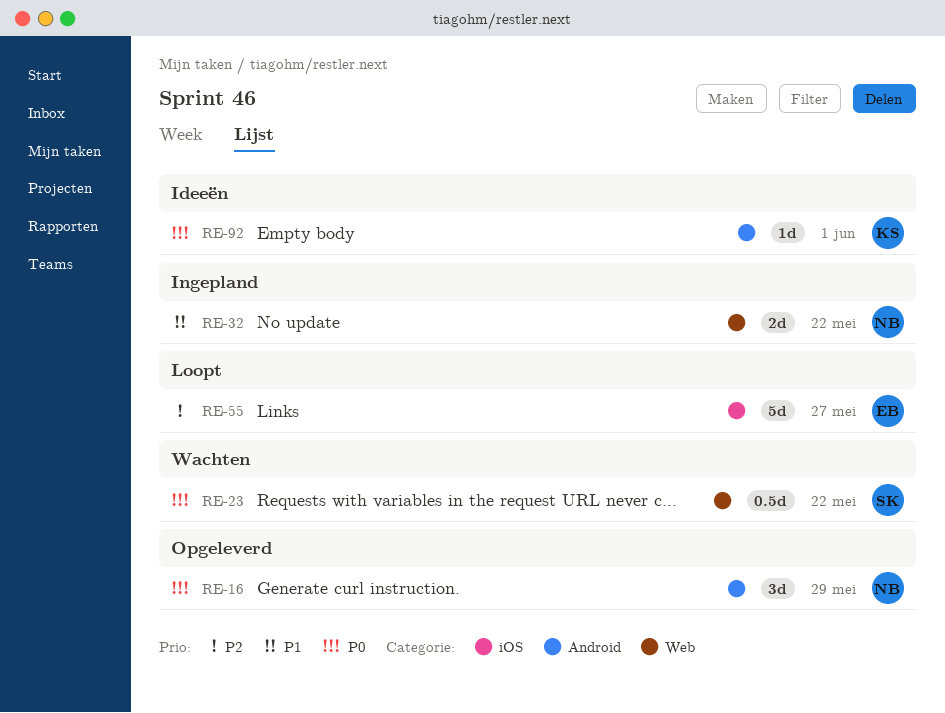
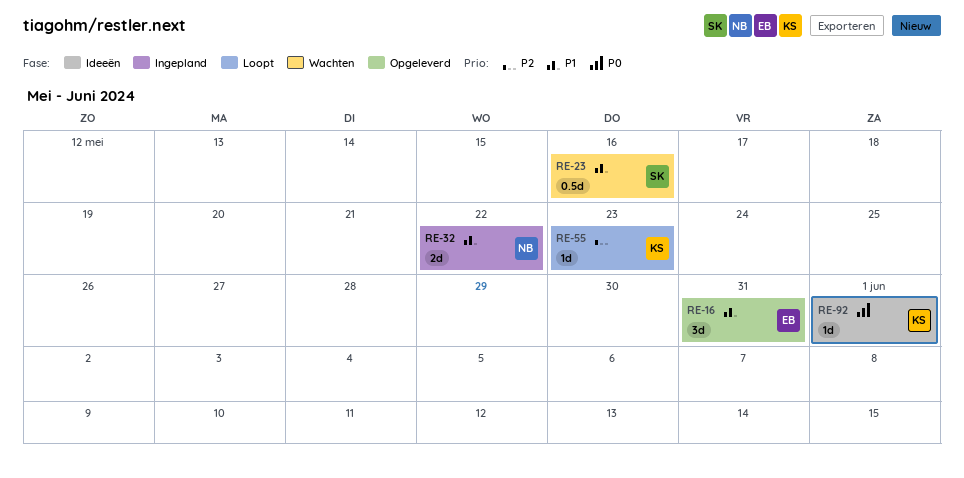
RE-16, owner: NB -> EB
RE-16, priority: P0 -> P1
RE-16, due: May 29 -> May 31
RE-23, priority: P0 -> P1
RE-23, due: May 22 -> May 16
RE-55, owner: EB -> KS
RE-55, estimate: 5d -> 1d
RE-55, due: May 27 -> May 23

